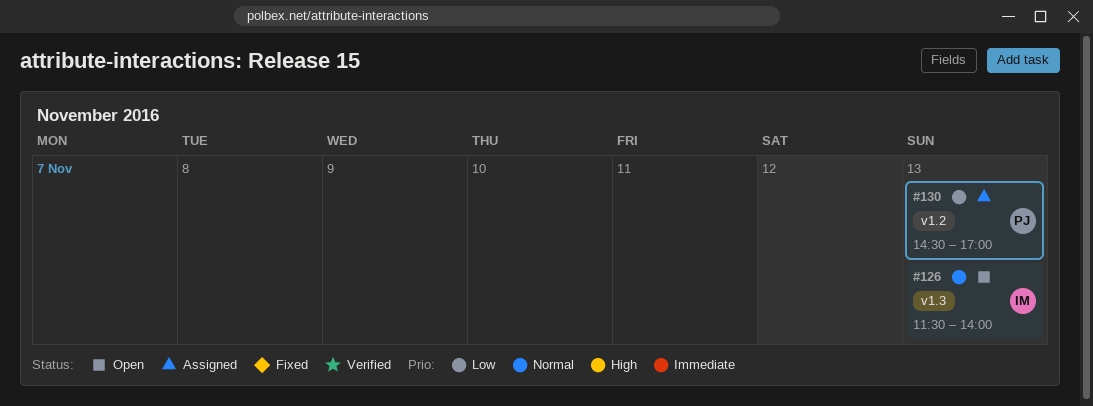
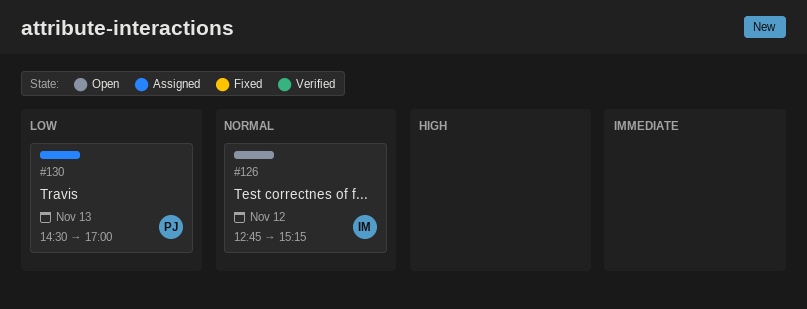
#126, day: Nov 13 -> Nov 12
#126, begins: 11:30 -> 12:45
#126, ends: 14:00 -> 15:15

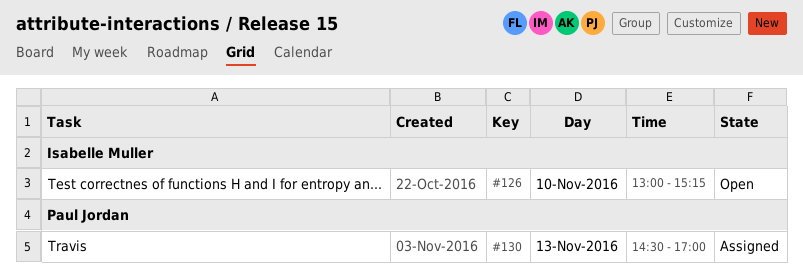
#126, day: Nov 12 -> Nov 10
#126, begins: 12:45 -> 13:00

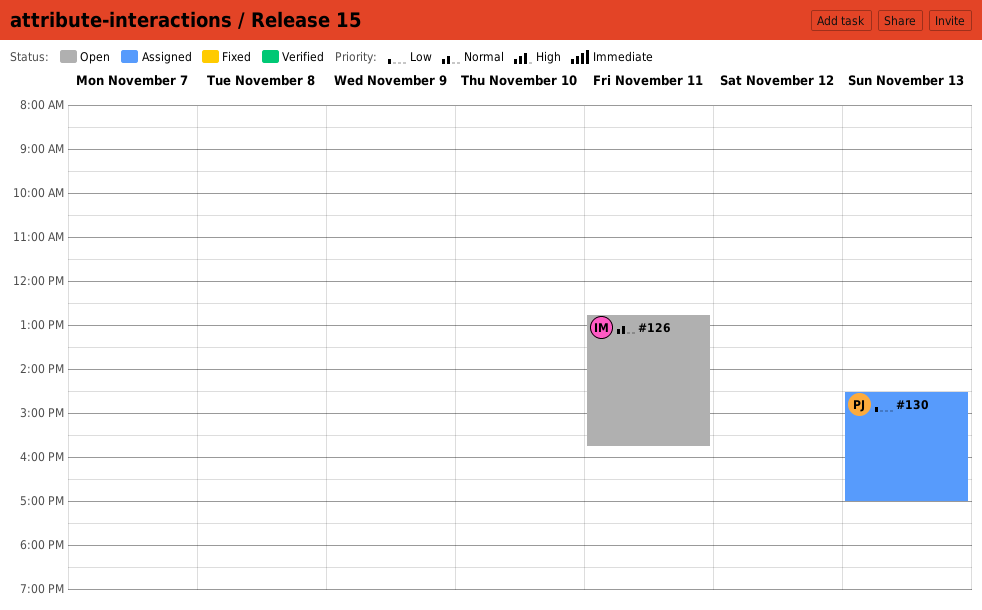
#126, day: Nov 10 -> Nov 11
#126, begins: 13:00 -> 12:45
#126, ends: 15:15 -> 15:45

